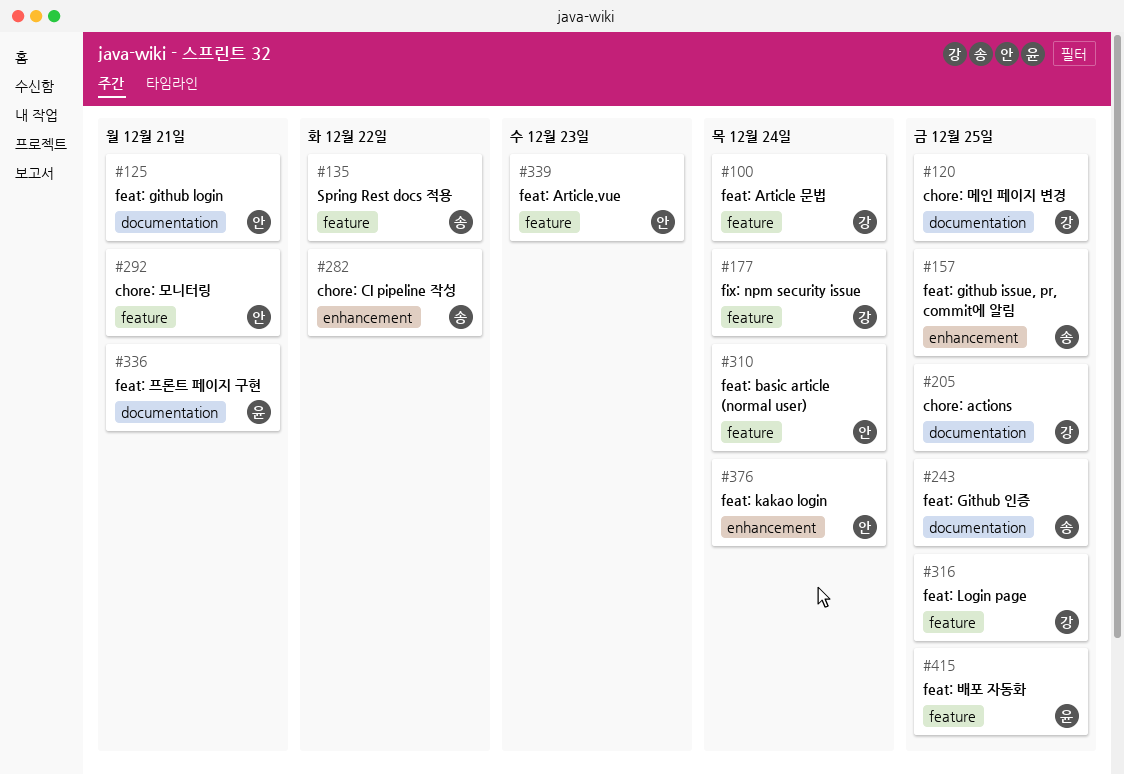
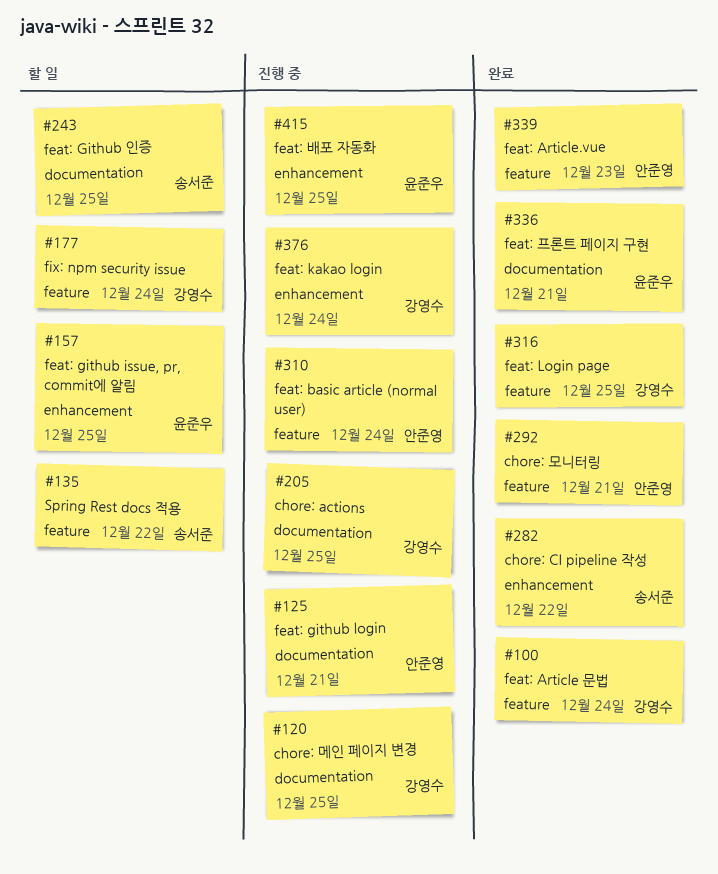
#157, owner: 송서준 -> 윤준우
#376, owner: 안준영 -> 강영수
#415, label: feature -> enhancement

